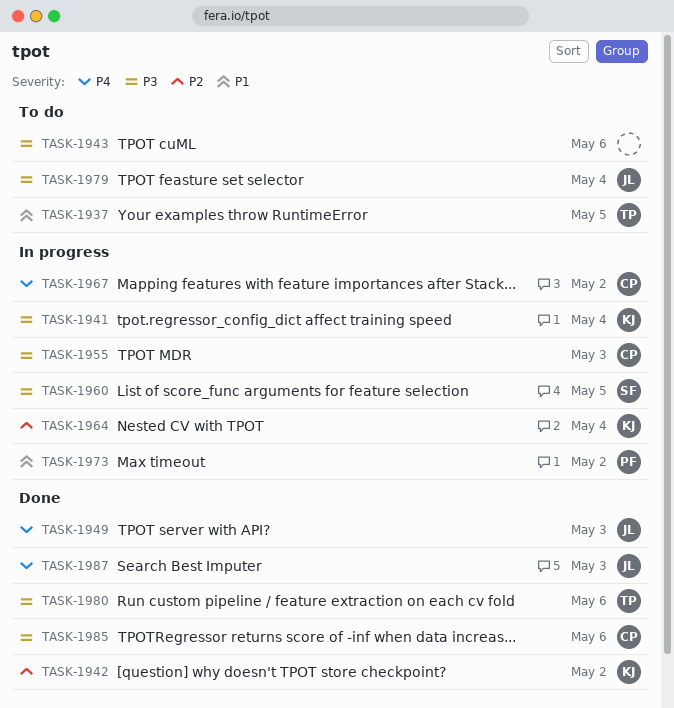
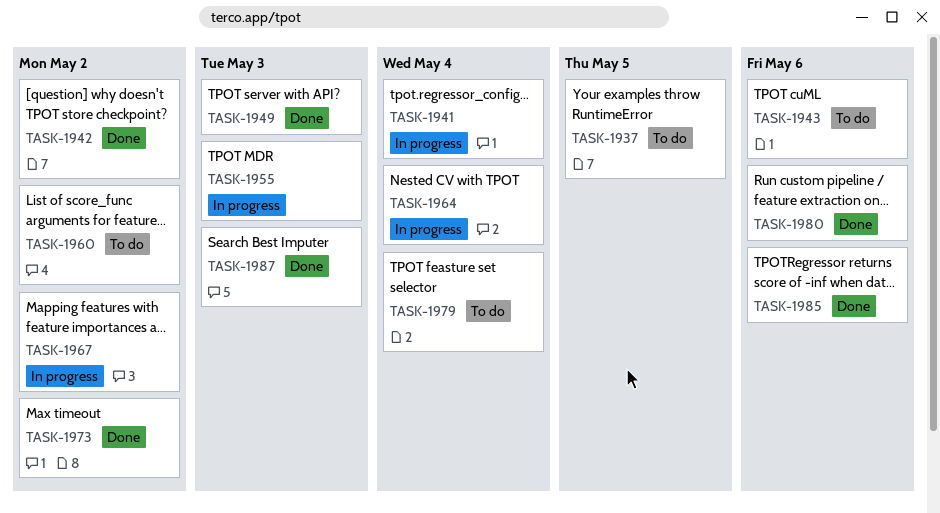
TASK-1960, status: In progress -> To do
TASK-1960, due: May 5 -> May 2
TASK-1973, status: In progress -> Done

